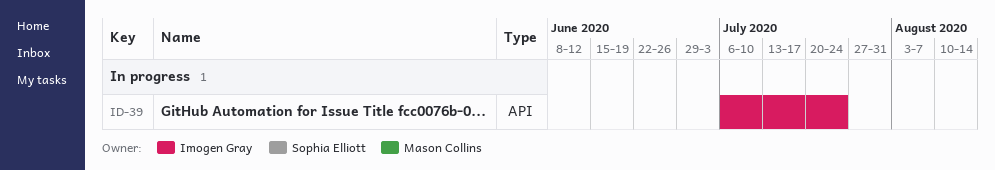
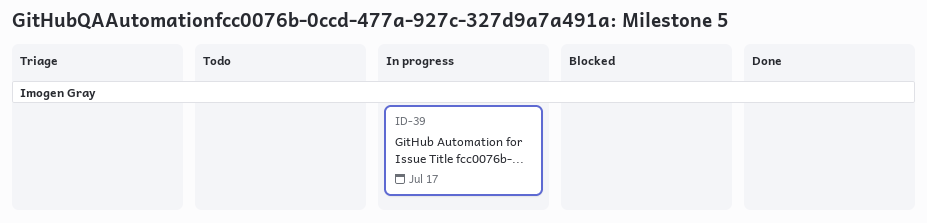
ID-39, due: Jul 24 -> Jul 17

